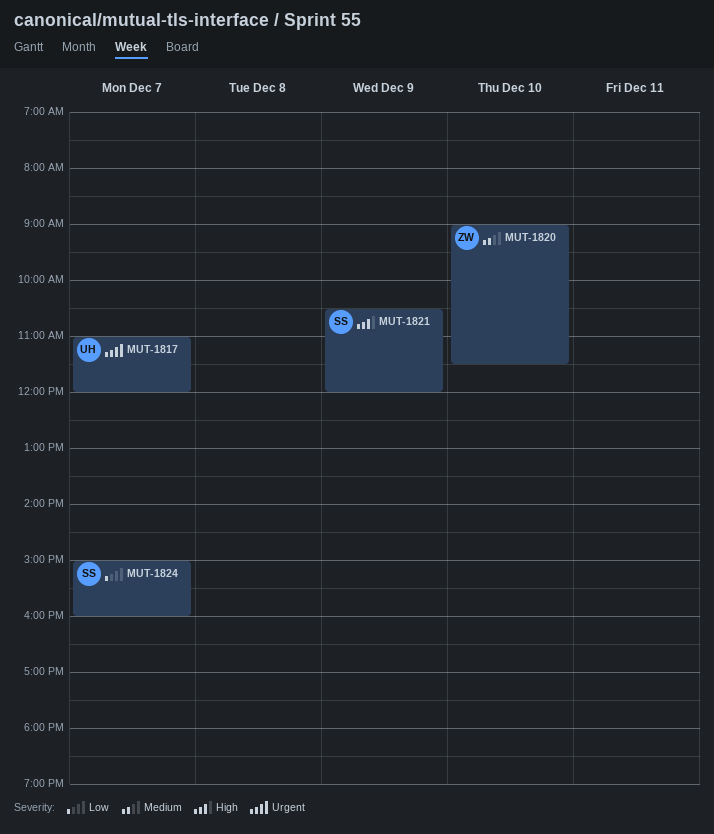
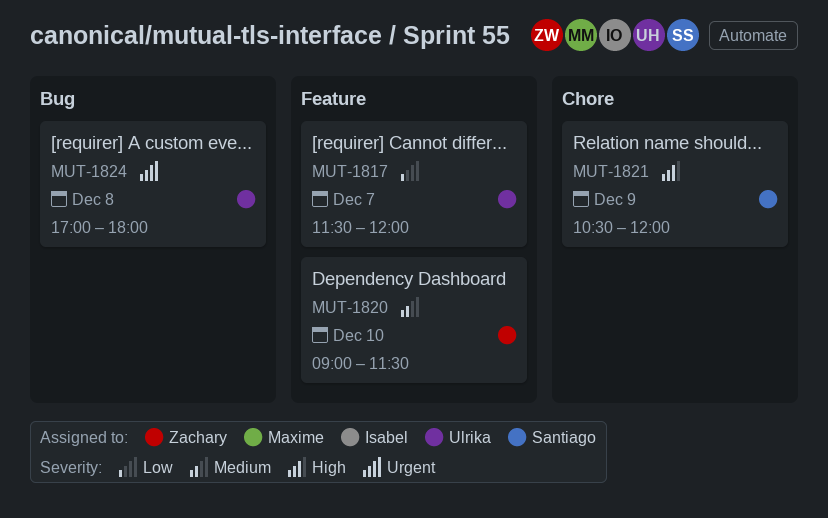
MUT-1817, priority: Urgent -> Low
MUT-1817, begins: 11:00 -> 11:30
MUT-1824, owner: Santiago -> Ulrika
MUT-1824, priority: Low -> Urgent
MUT-1824, day: Dec 7 -> Dec 8
MUT-1824, begins: 15:00 -> 17:00
MUT-1824, ends: 16:00 -> 18:00

